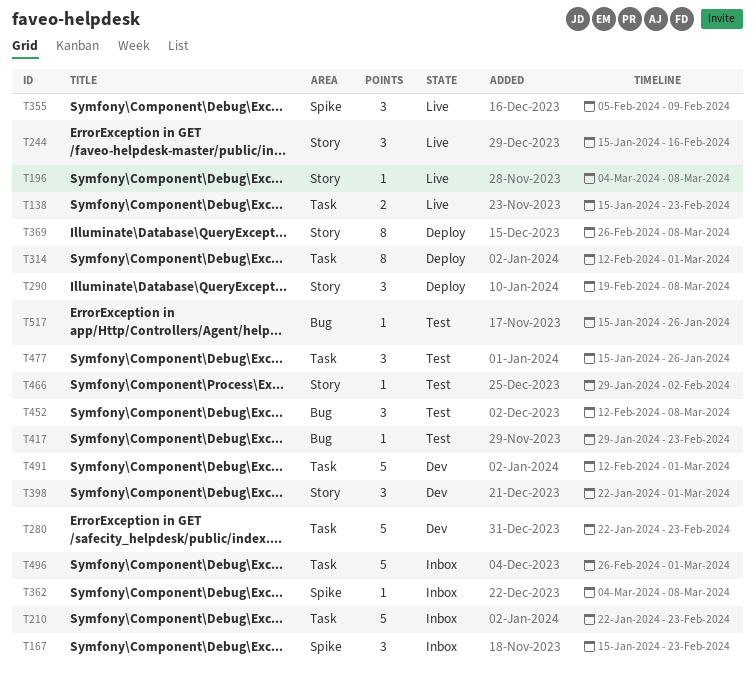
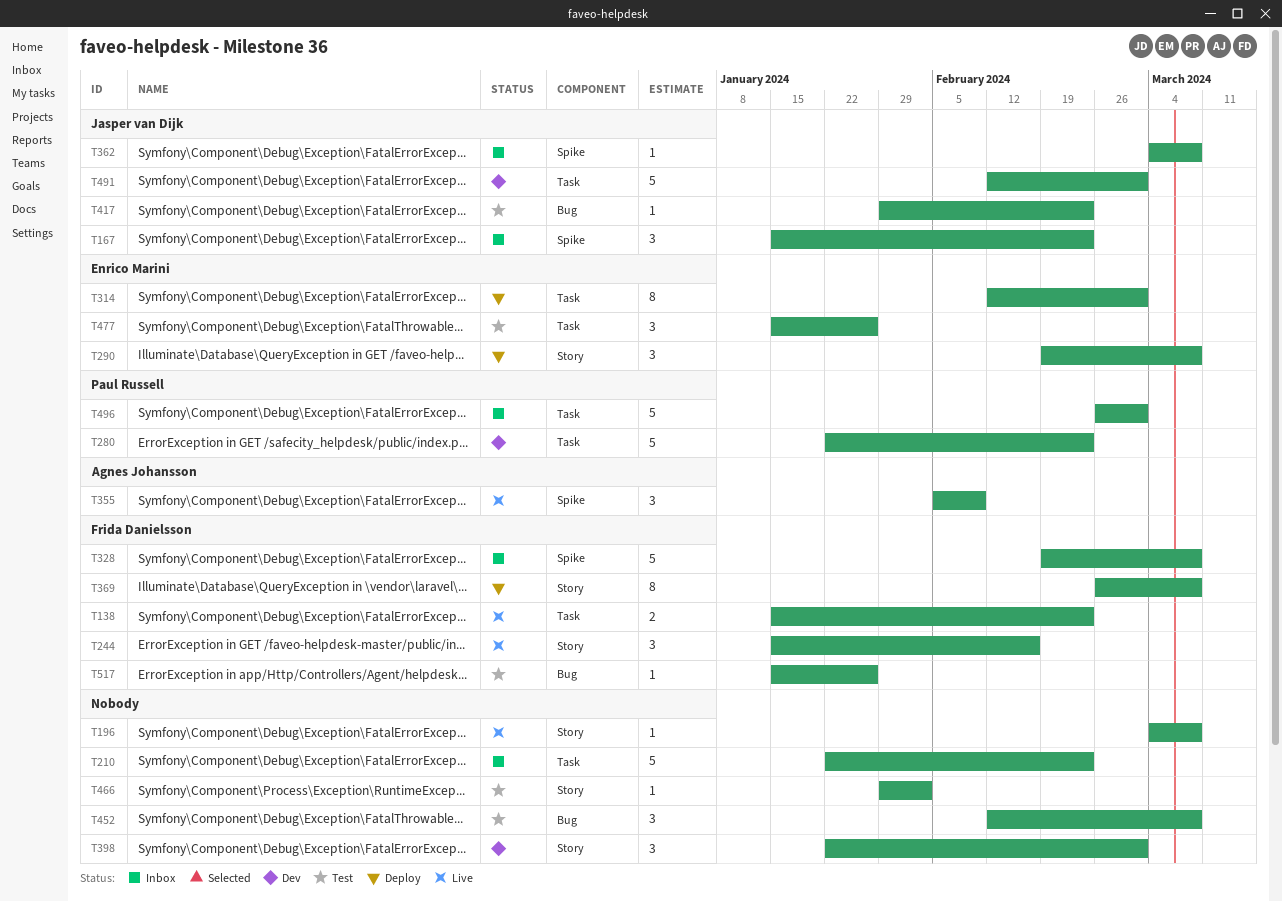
T328: none -> present

